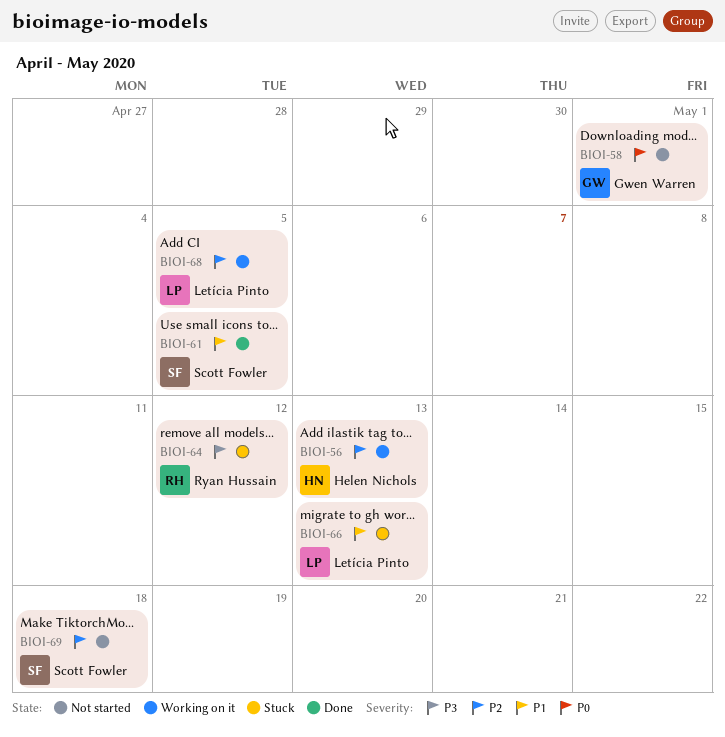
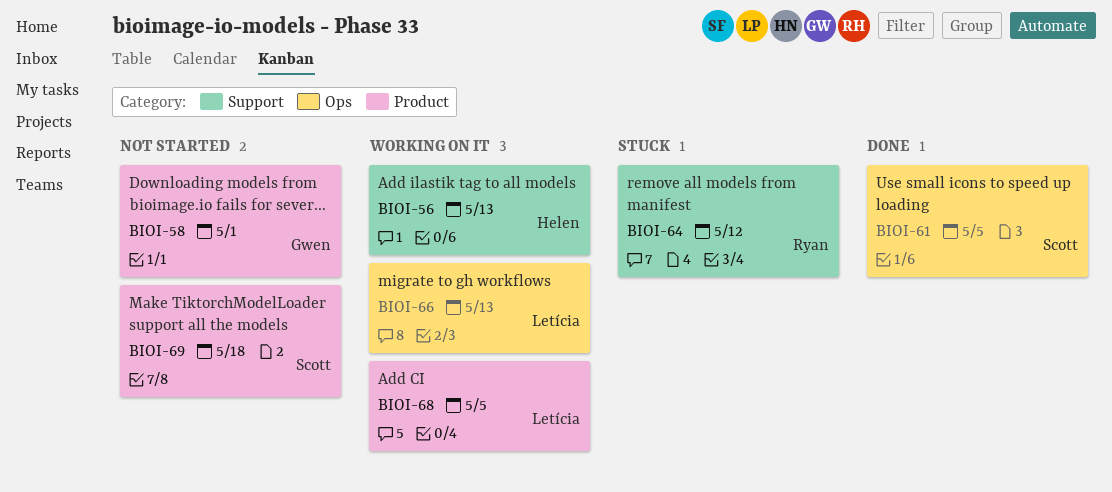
BIOI-66, status: Stuck -> Working on it

